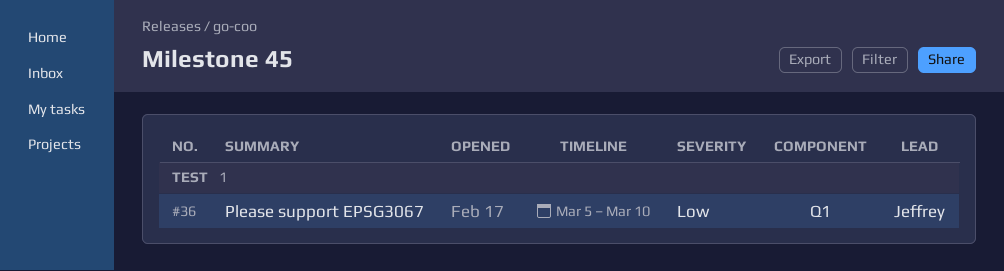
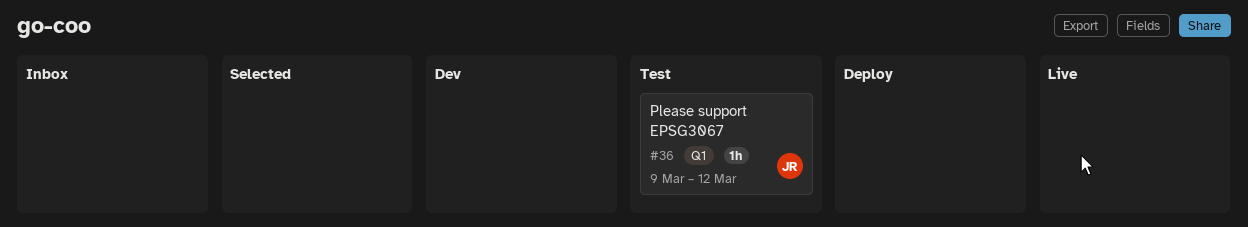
#36, start: Mar 5 -> Mar 9
#36, due: Mar 10 -> Mar 12

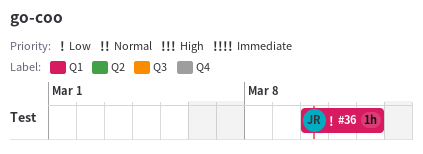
#36, start: Mar 9 -> Mar 10

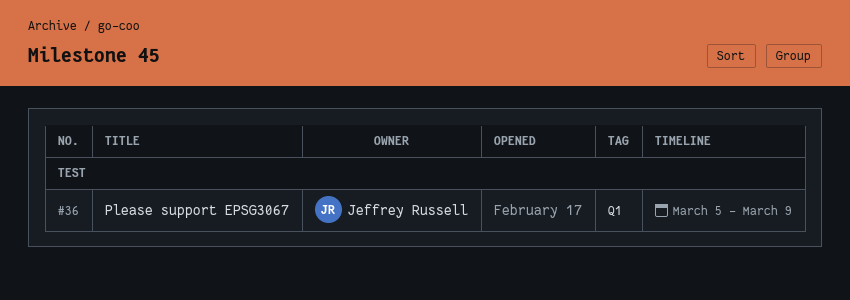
#36, start: Mar 10 -> Mar 5
#36, due: Mar 12 -> Mar 9

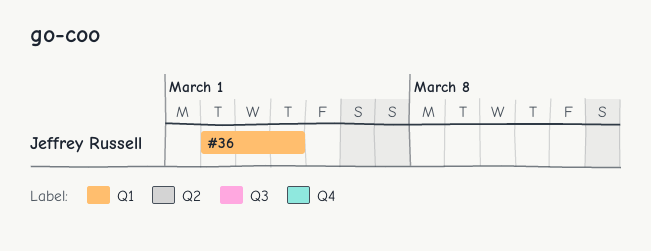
#36, start: Mar 5 -> Mar 2
#36, due: Mar 9 -> Mar 4

